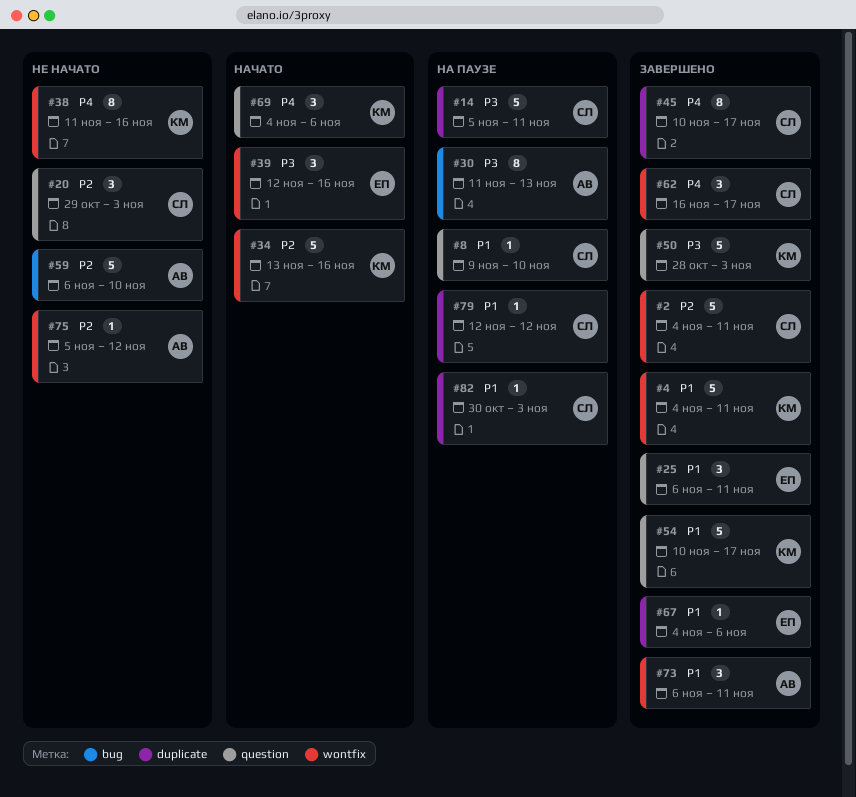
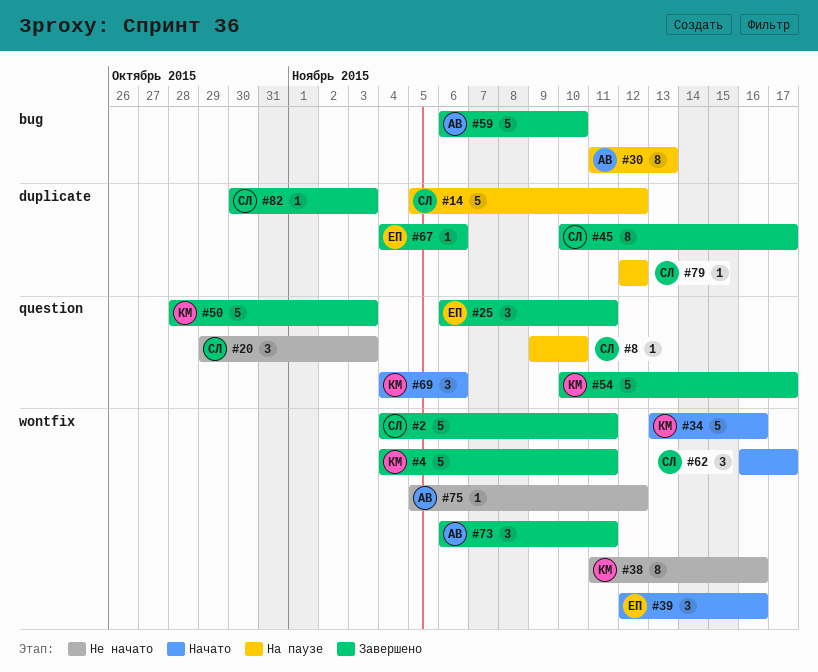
#14, due: Nov 11 -> Nov 12
#59, status: Не начато -> Завершено
#62, status: Завершено -> Начато
#82, status: На паузе -> Завершено

